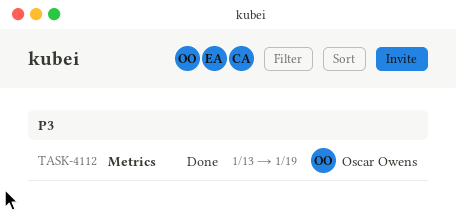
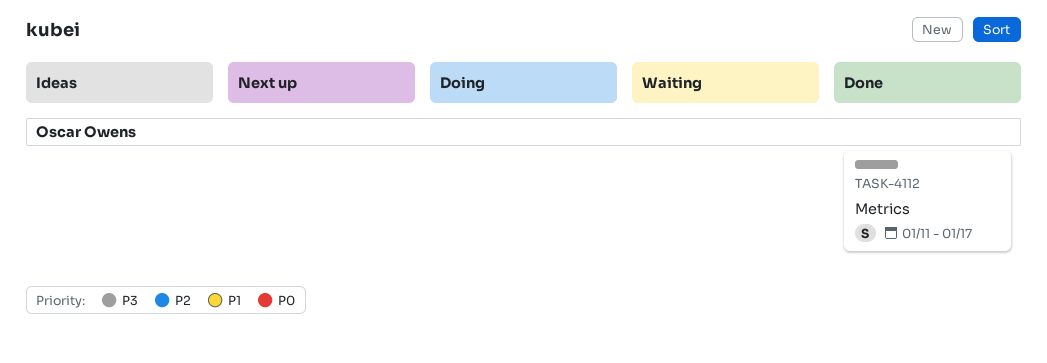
TASK-4112, start: Jan 13 -> Jan 11
TASK-4112, due: Jan 19 -> Jan 17

